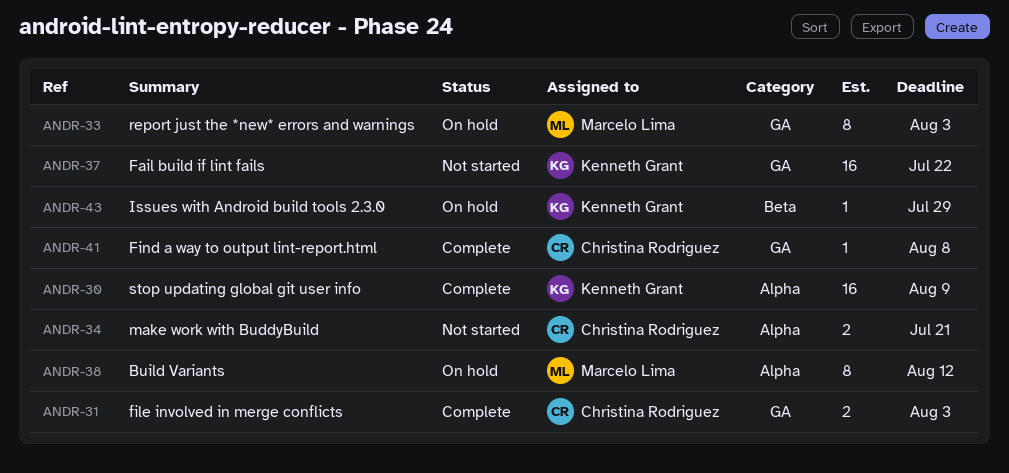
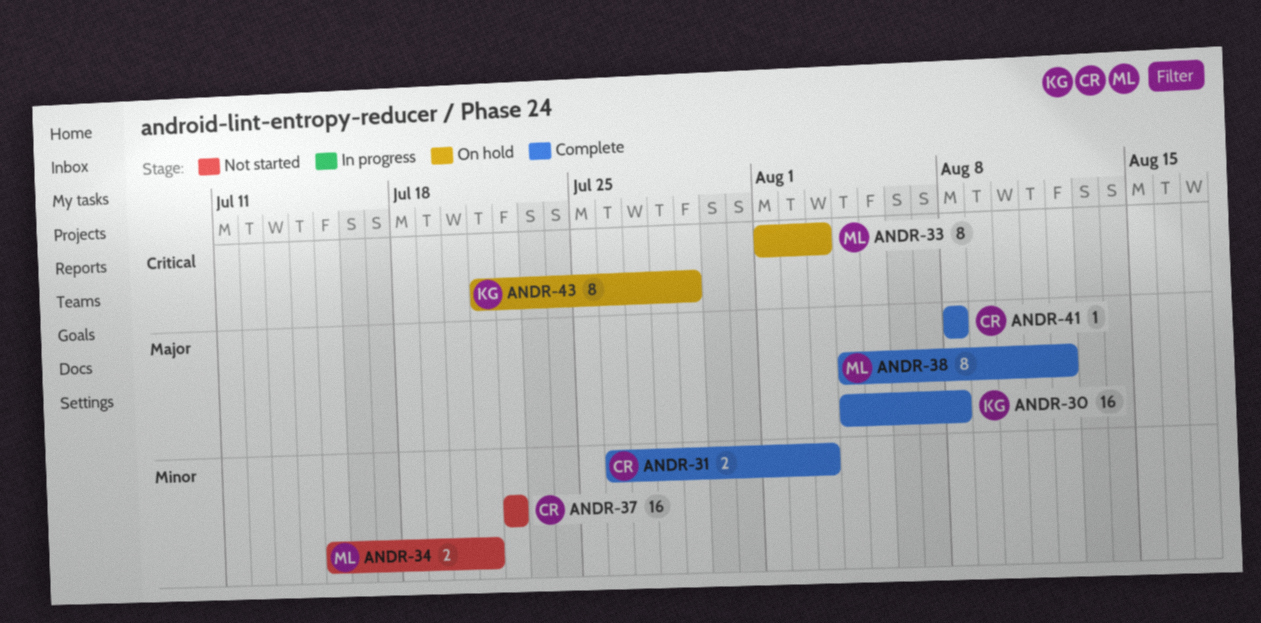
ANDR-30, due: Aug 9 -> Aug 8
ANDR-34, owner: Christina Rodriguez -> Marcelo Lima
ANDR-37, owner: Kenneth Grant -> Christina Rodriguez
ANDR-38, status: On hold -> Complete
ANDR-43, estimate: 1 -> 8

